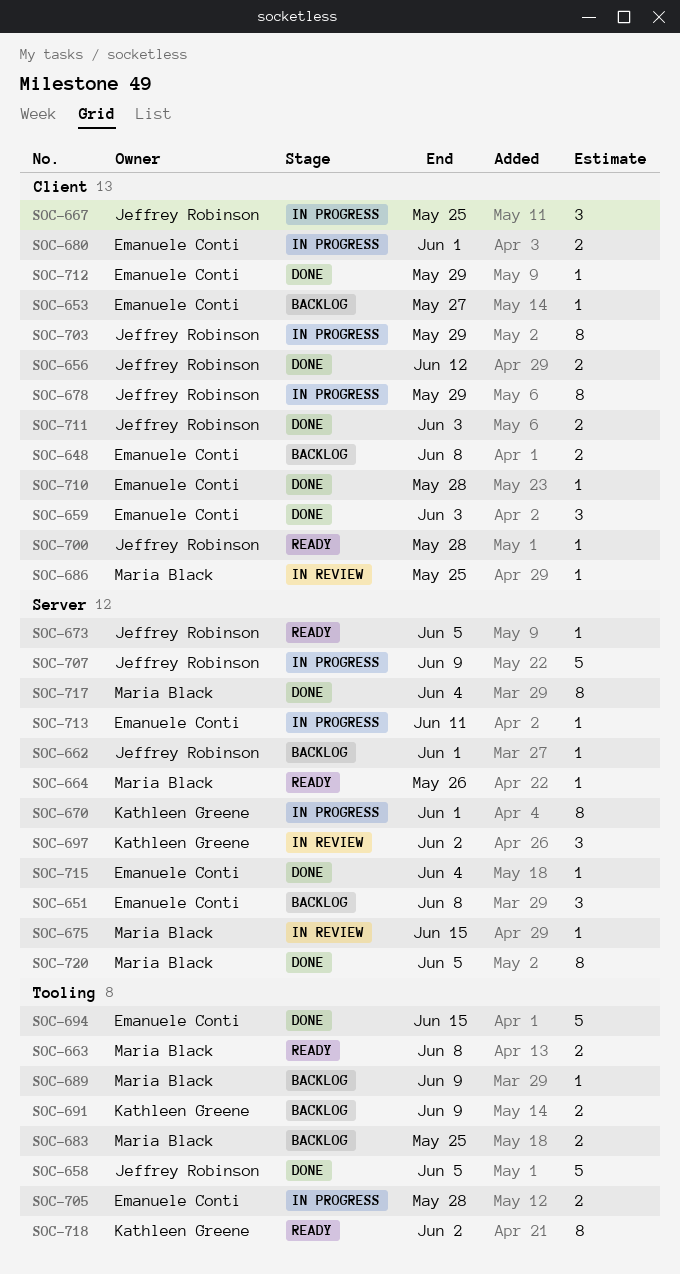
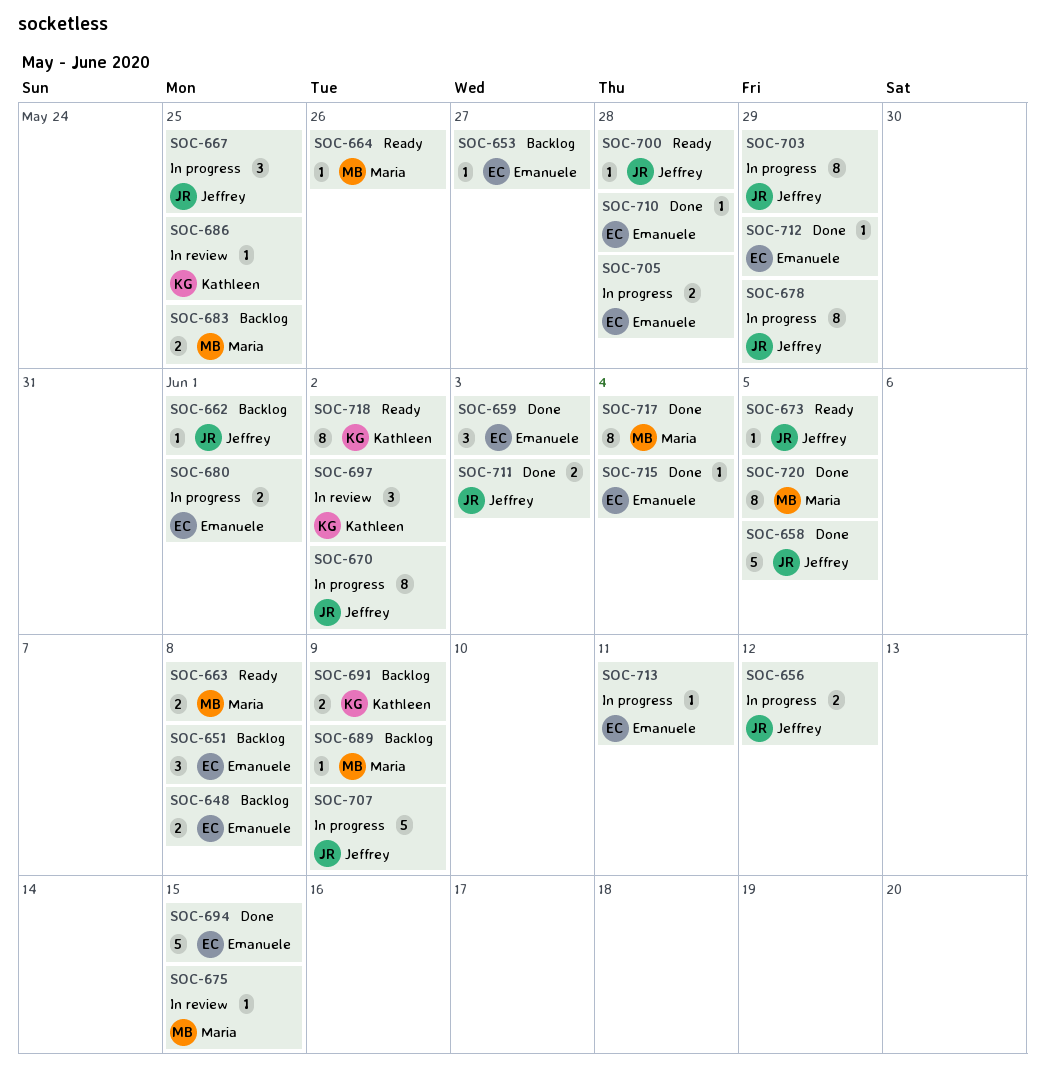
SOC-656, status: Done -> In progress
SOC-670, owner: Kathleen Greene -> Jeffrey Robinson
SOC-670, due: Jun 1 -> Jun 2
SOC-686, owner: Maria Black -> Kathleen Greene

